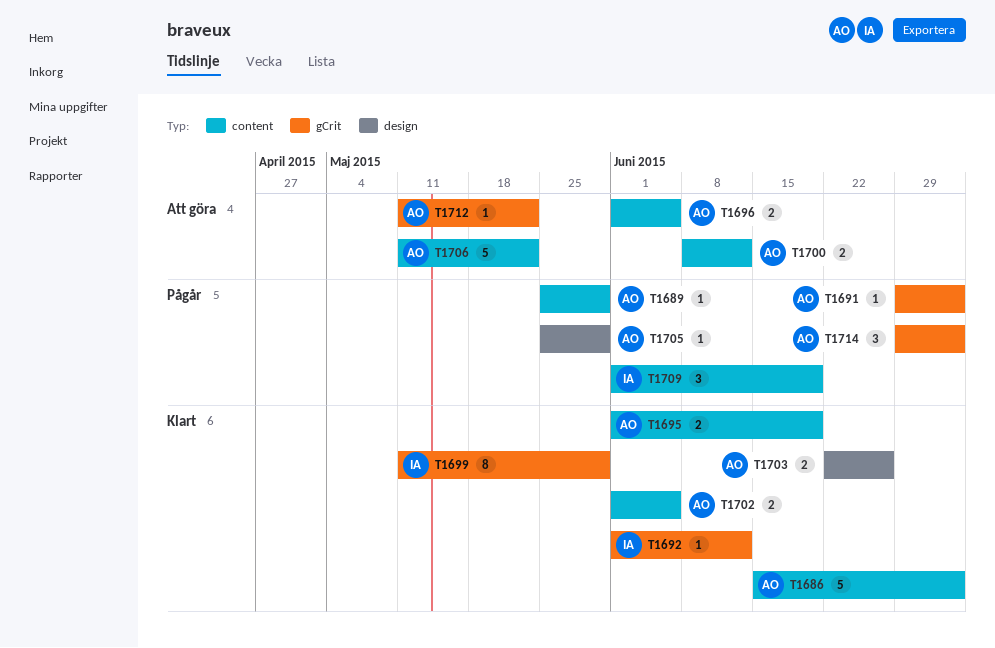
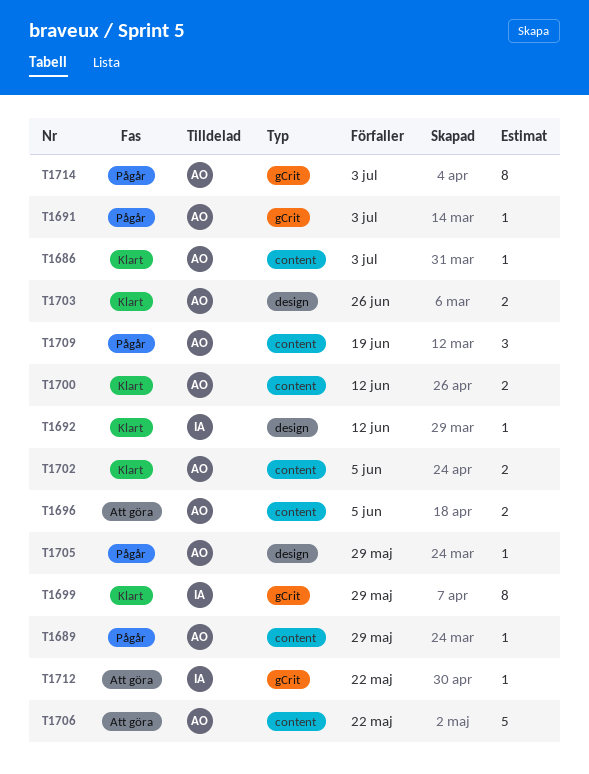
T1686, estimate: 5 -> 1
T1692, label: gCrit -> design
T1695: present -> none
T1700, status: Att göra -> Klart
T1709, owner: IA -> AO
T1712, owner: AO -> IA
T1714, estimate: 3 -> 8

